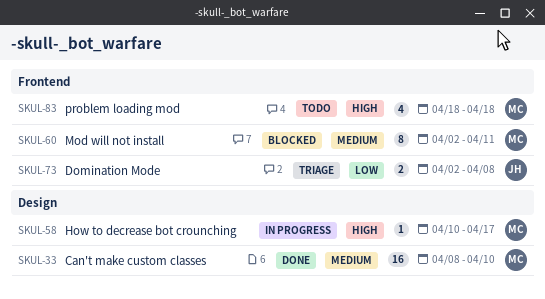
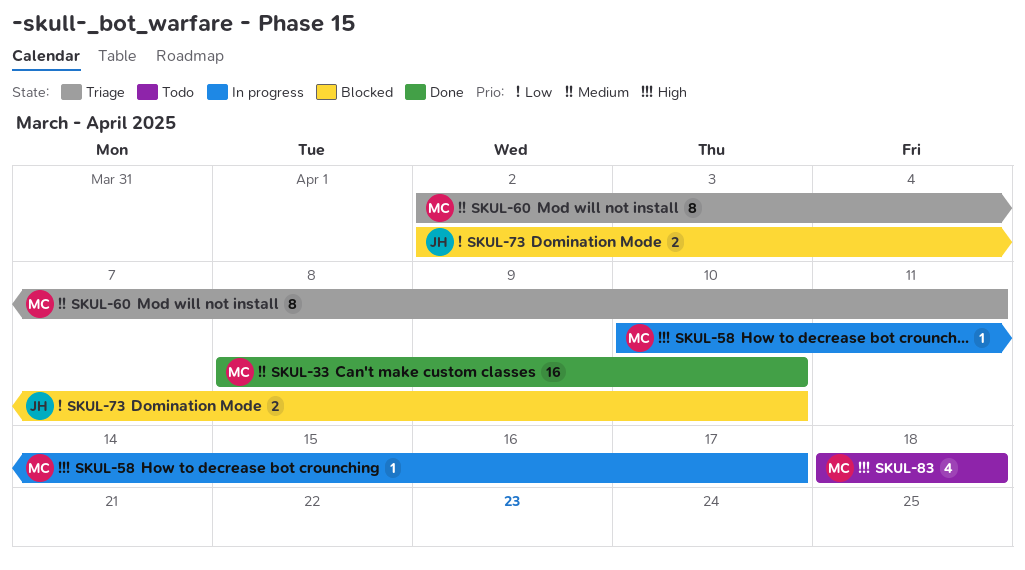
SKUL-60, status: Blocked -> Triage
SKUL-73, status: Triage -> Blocked
SKUL-73, due: Apr 8 -> Apr 10

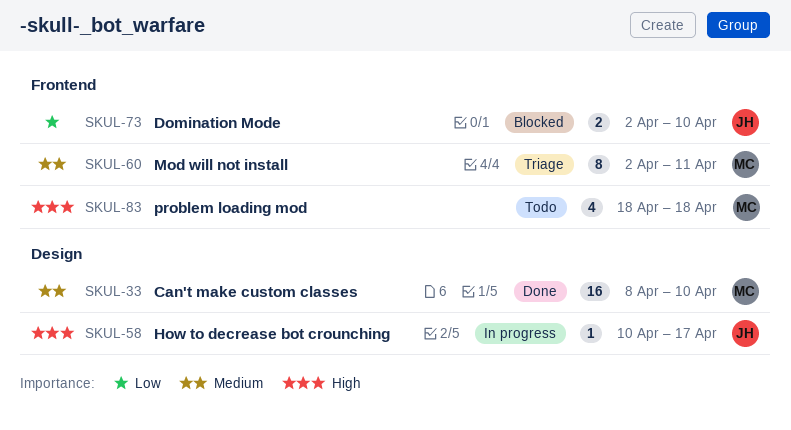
SKUL-58, owner: MC -> JH

